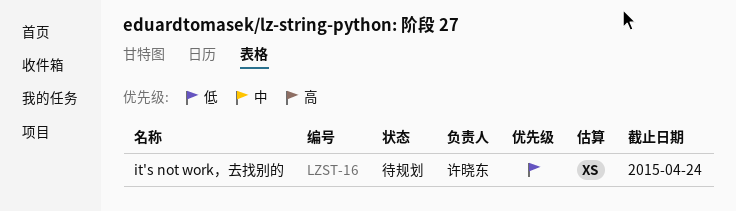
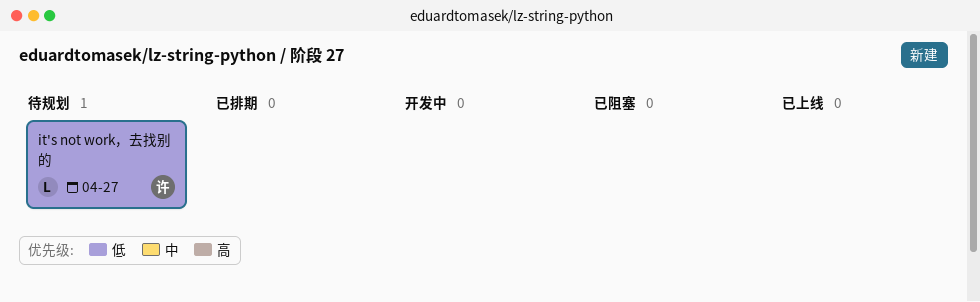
it's not work，去找别的, estimate: XS -> L
it's not work，去找别的, due: Apr 24 -> Apr 27

